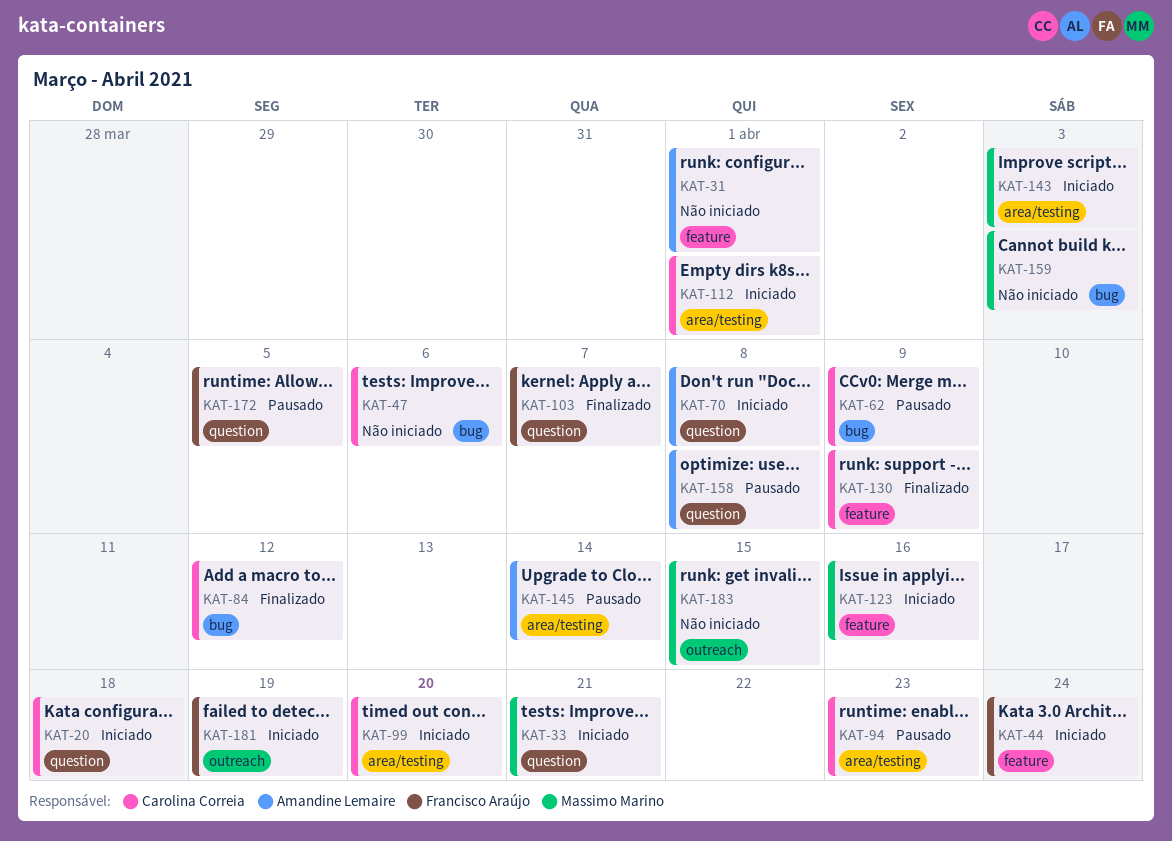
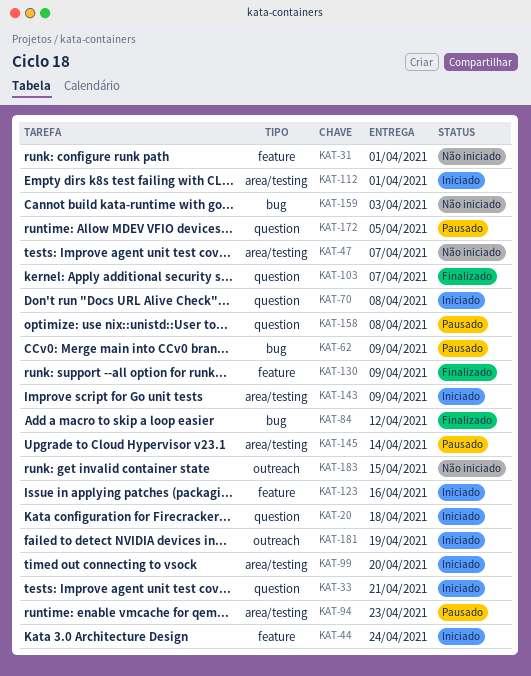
KAT-47, label: bug -> area/testing
KAT-47, due: Apr 6 -> Apr 7
KAT-143, due: Apr 3 -> Apr 9

